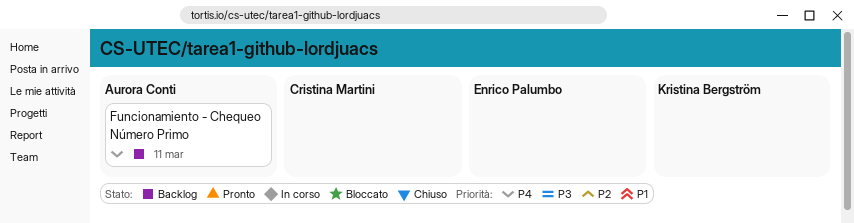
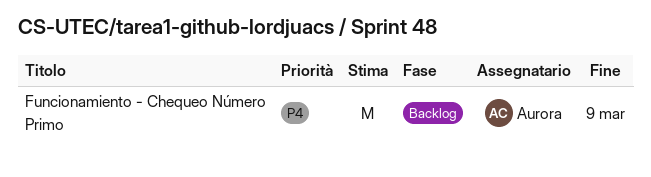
Funcionamiento - Chequeo Número Primo, due: Mar 11 -> Mar 9

